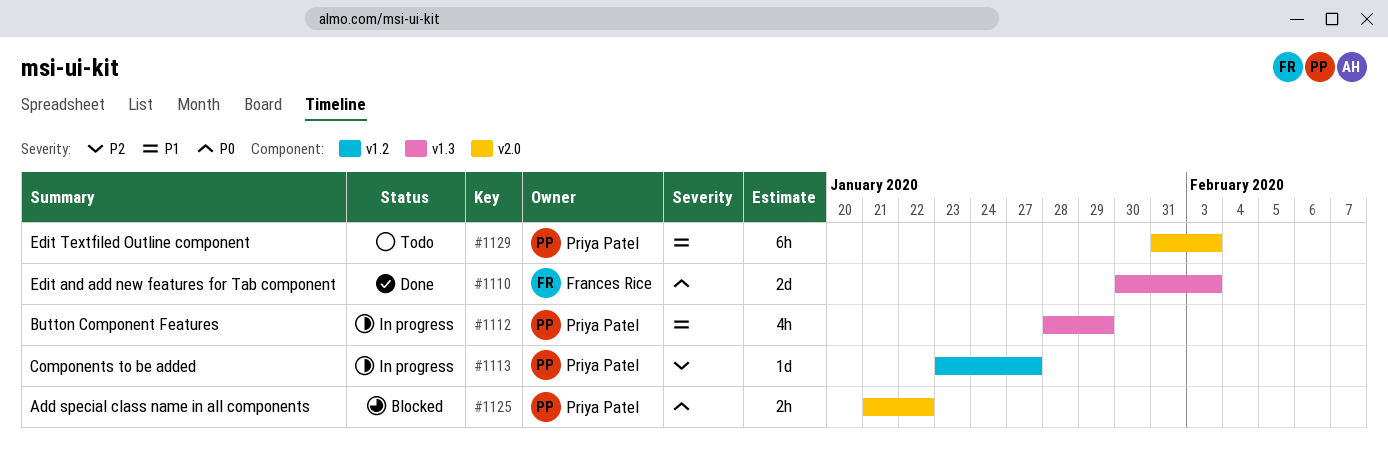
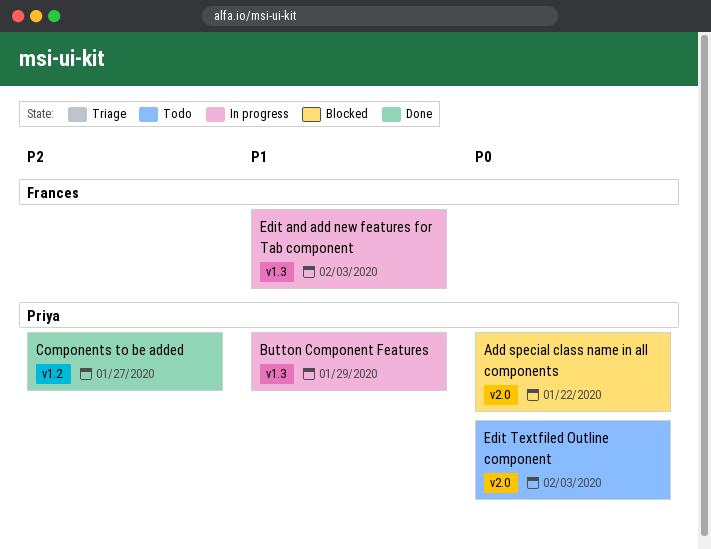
Components to be added, status: In progress -> Done
Edit and add new features for Tab component, status: Done -> In progress
Edit and add new features for Tab component, priority: P0 -> P1
Edit Textfiled Outline component, priority: P1 -> P0

